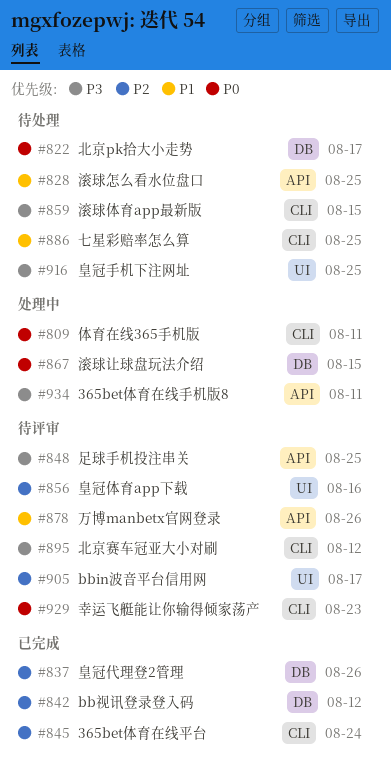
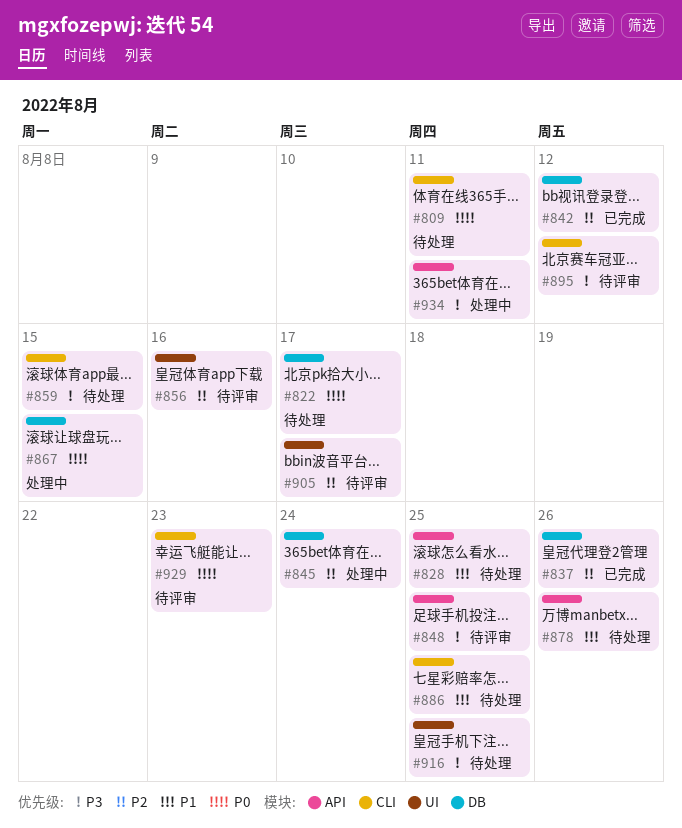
#809, status: 处理中 -> 待处理
#845, status: 已完成 -> 处理中
#845, label: CLI -> DB
#878, status: 待评审 -> 待处理

